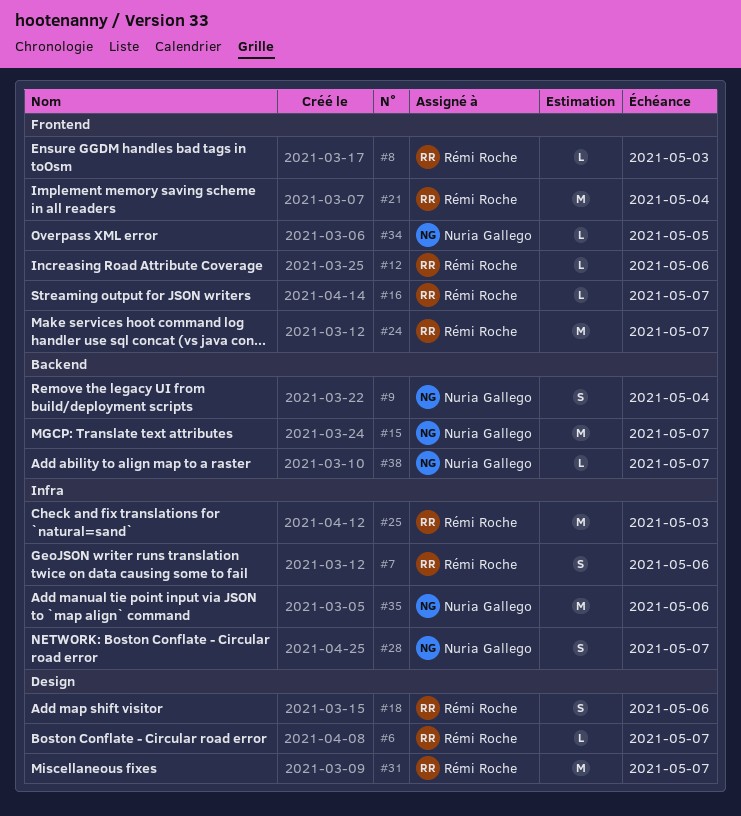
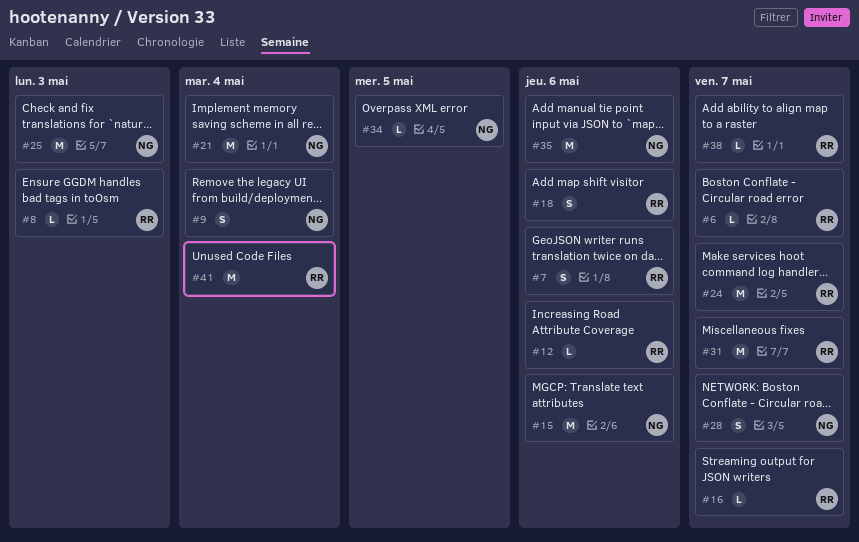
#15, due: May 7 -> May 6
#21, owner: Rémi Roche -> Nuria Gallego
#25, owner: Rémi Roche -> Nuria Gallego
#38, owner: Nuria Gallego -> Rémi Roche
#41: none -> present

